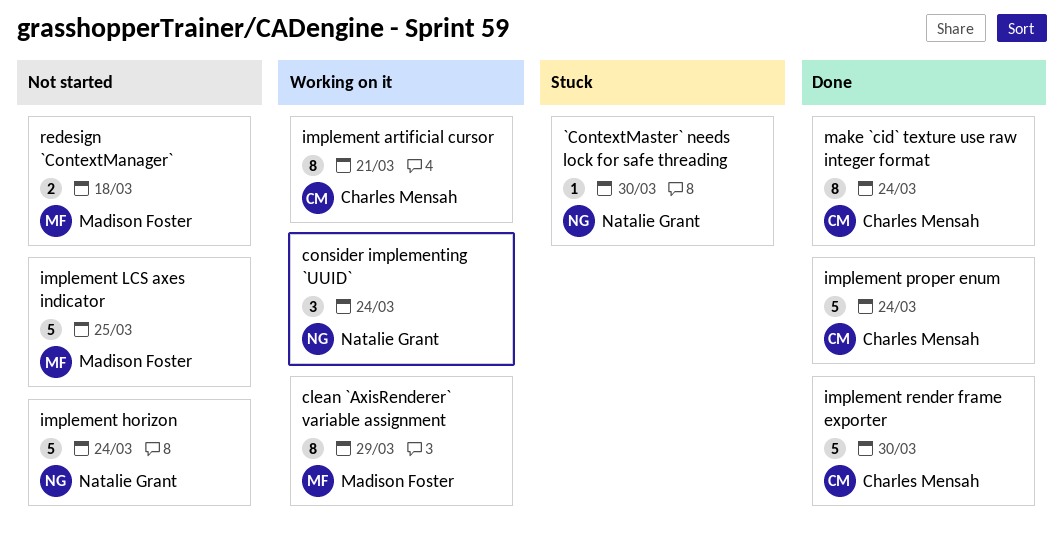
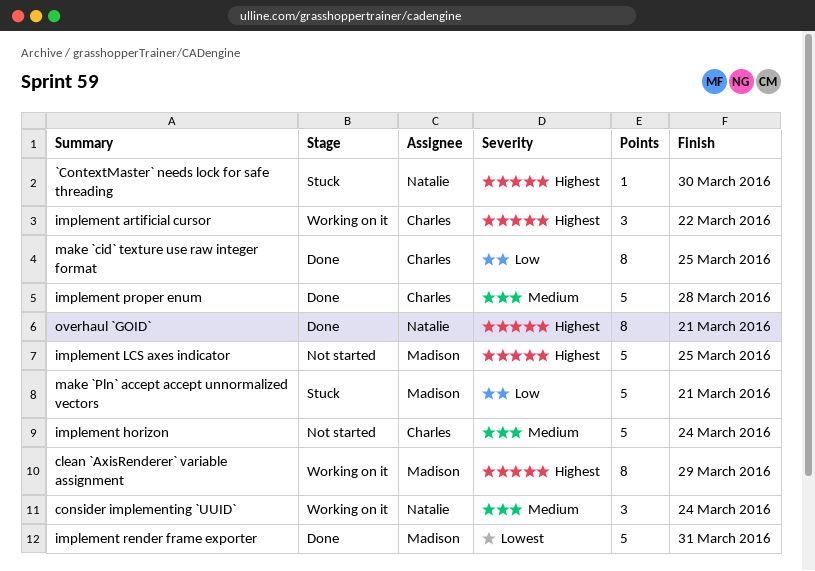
implement artificial cursor, estimate: 8 -> 3
implement artificial cursor, due: Mar 21 -> Mar 22
implement horizon, owner: Natalie Grant -> Charles Mensah
implement proper enum, due: Mar 24 -> Mar 28
implement render frame exporter, owner: Charles Mensah -> Madison Foster
implement render frame exporter, due: Mar 30 -> Mar 31
make `cid` texture use raw integer format, due: Mar 24 -> Mar 25
make `Pln` accept accept unnormalized vectors: none -> present
overhaul `GOID`: none -> present
redesign `ContextManager`: present -> none

